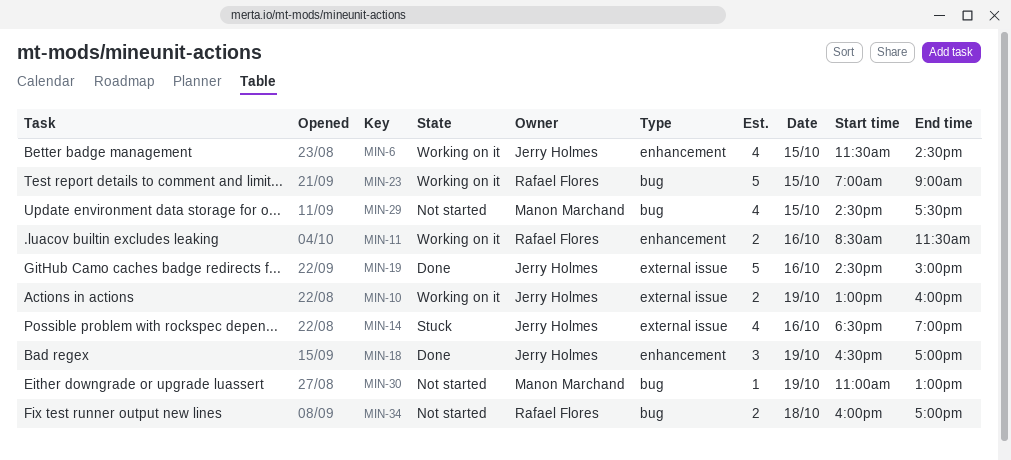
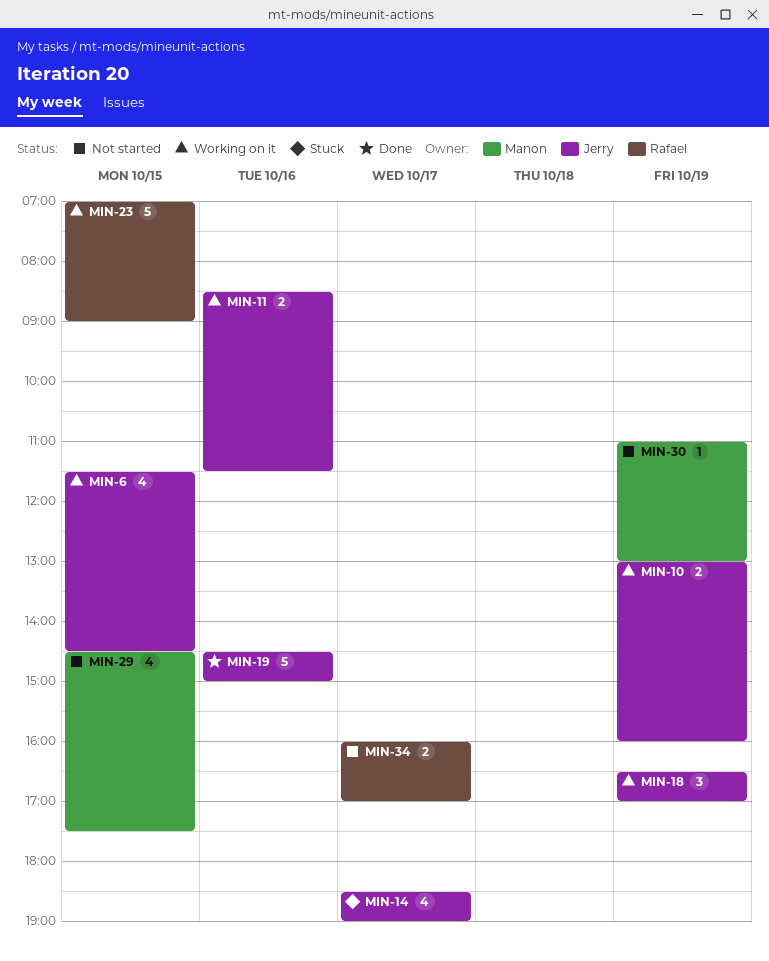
MIN-11, owner: Rafael Flores -> Jerry Holmes
MIN-14, day: Oct 16 -> Oct 17
MIN-18, status: Done -> Working on it
MIN-34, day: Oct 18 -> Oct 17

